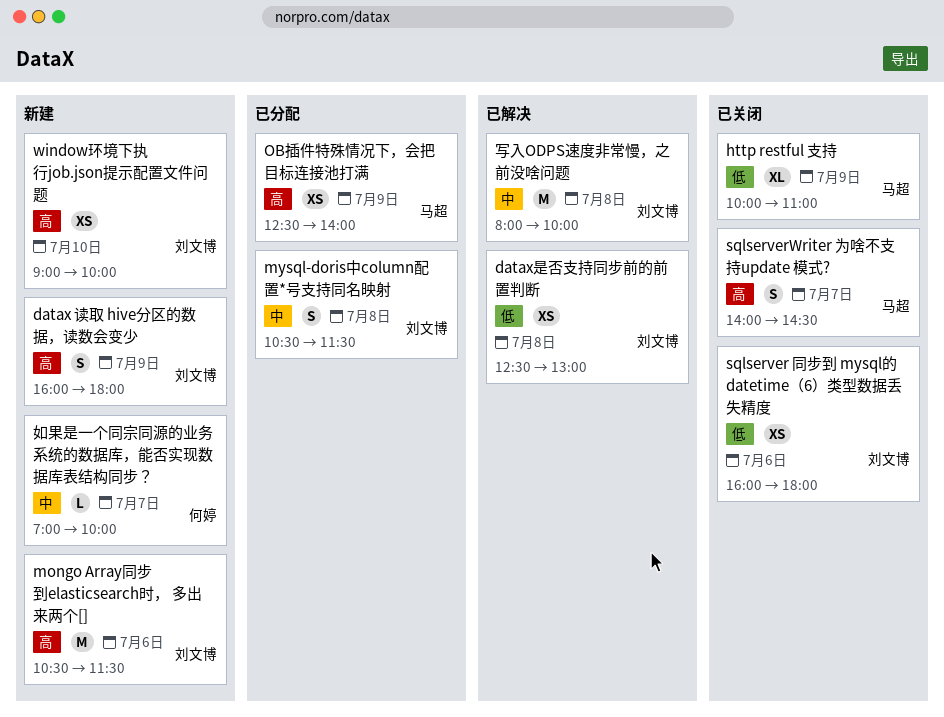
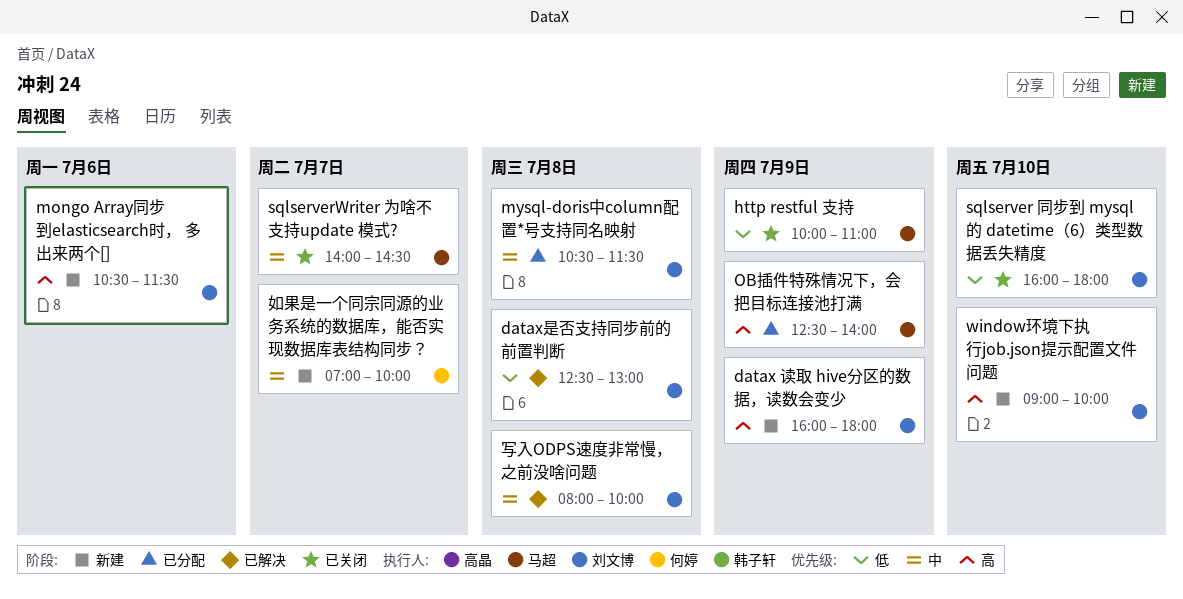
sqlserver 同步到 mysql的 datetime（6）类型数据丢失精度, day: Jul 6 -> Jul 10
sqlserverWriter 为啥不支持update 模式?, priority: 高 -> 中

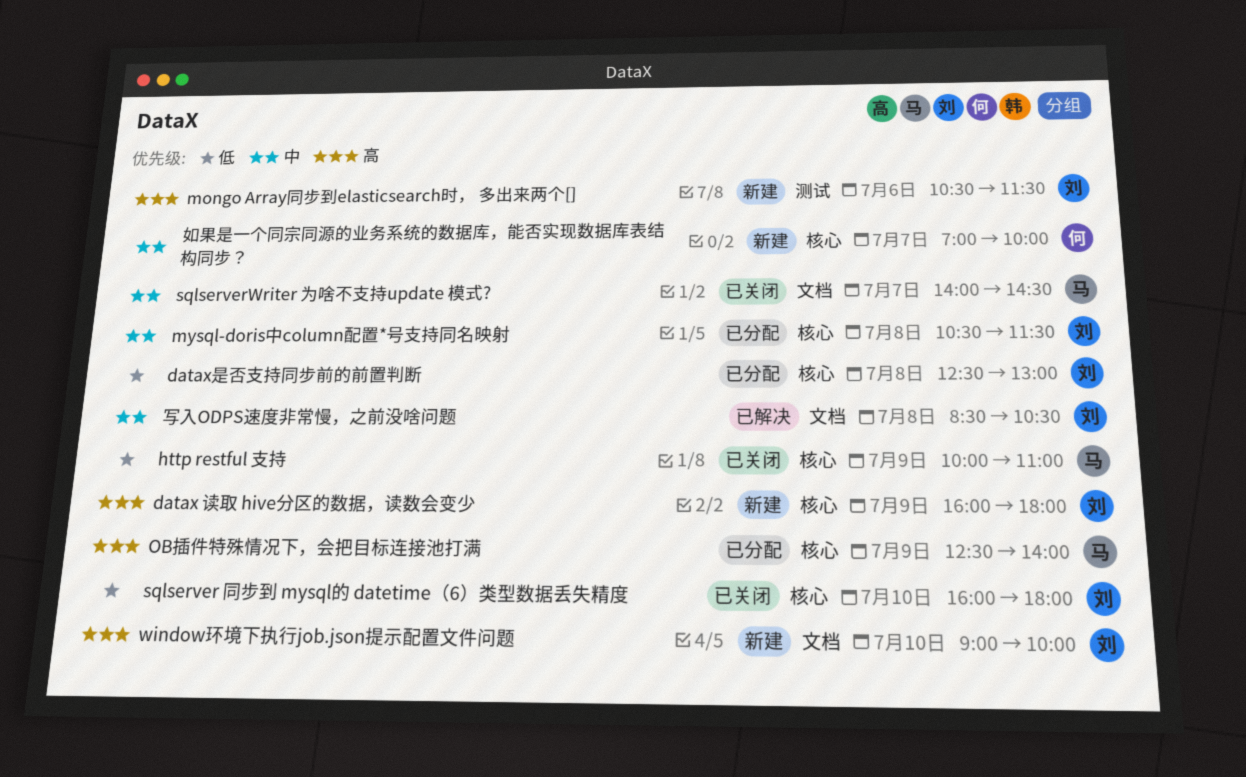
datax是否支持同步前的前置判断, status: 已解决 -> 已分配
写入ODPS速度非常慢，之前没啥问题, begins: 08:00 -> 08:30
写入ODPS速度非常慢，之前没啥问题, ends: 10:00 -> 10:30

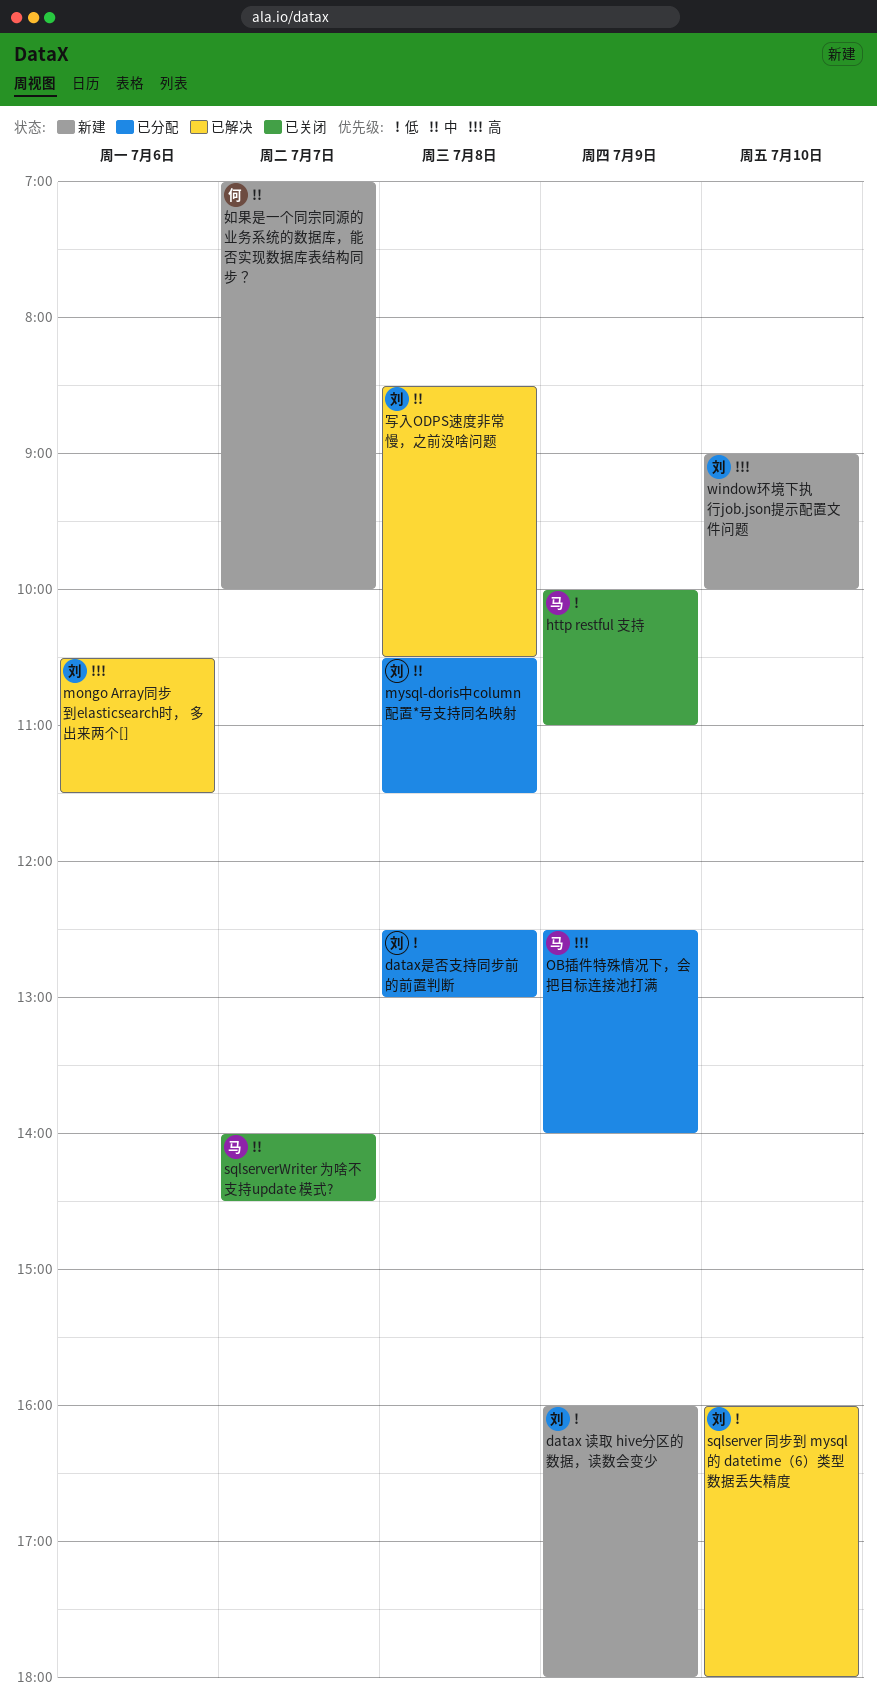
datax 读取 hive分区的数据，读数会变少, priority: 高 -> 低
mongo Array同步到elasticsearch时， 多出来两个[], status: 新建 -> 已解决
sqlserver 同步到 mysql的 datetime（6）类型数据丢失精度, status: 已关闭 -> 已解决

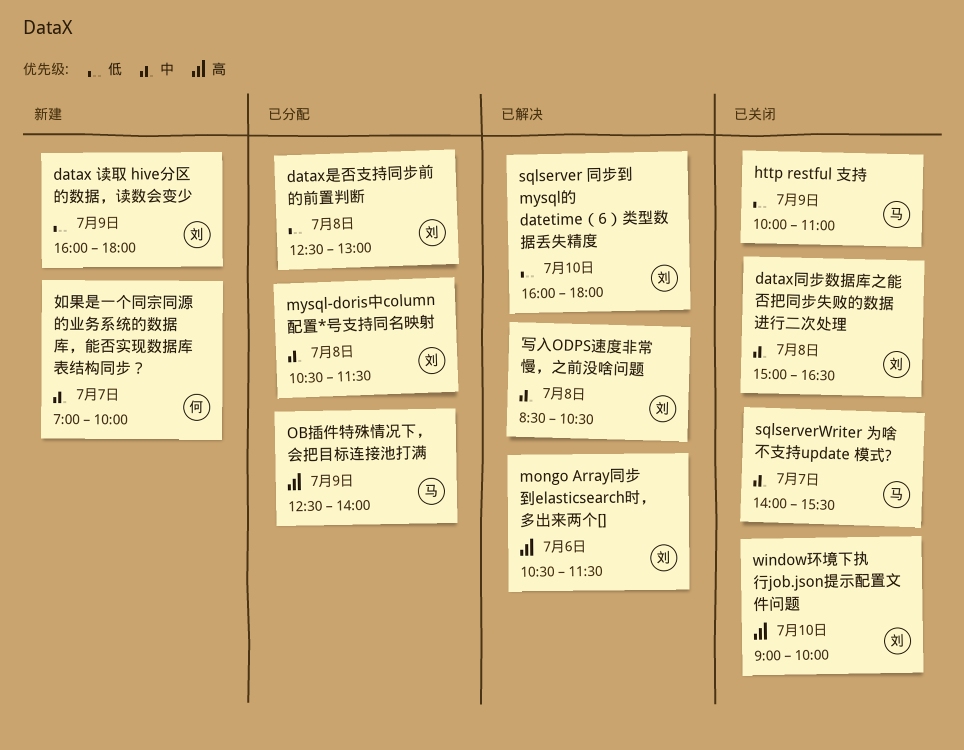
datax同步数据库之能否把同步失败的数据进行二次处理: none -> present
sqlserverWriter 为啥不支持update 模式?, ends: 14:30 -> 15:30
window环境下执行job.json提示配置文件问题, status: 新建 -> 已关闭

